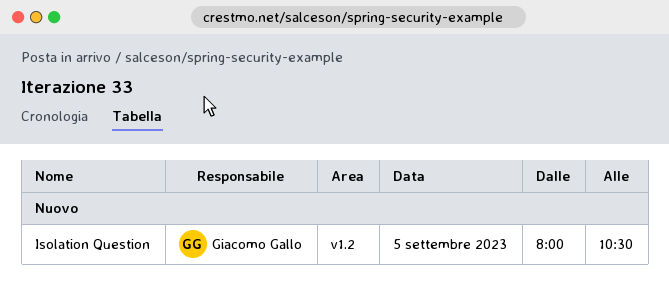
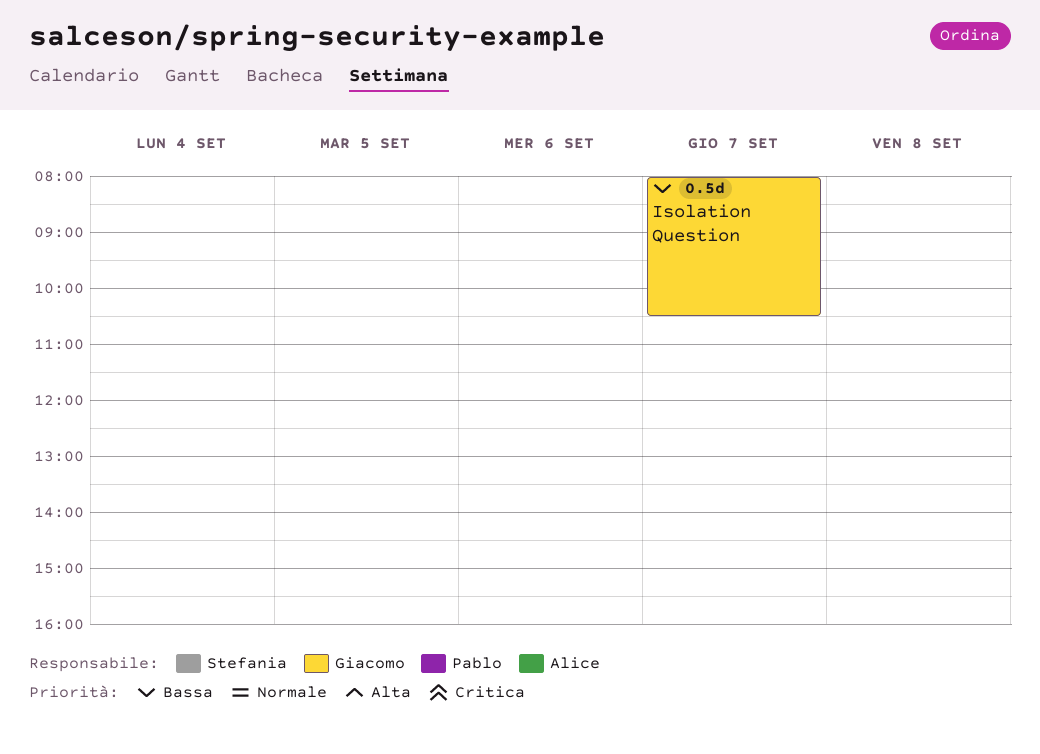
Isolation Question, day: Sep 5 -> Sep 7

